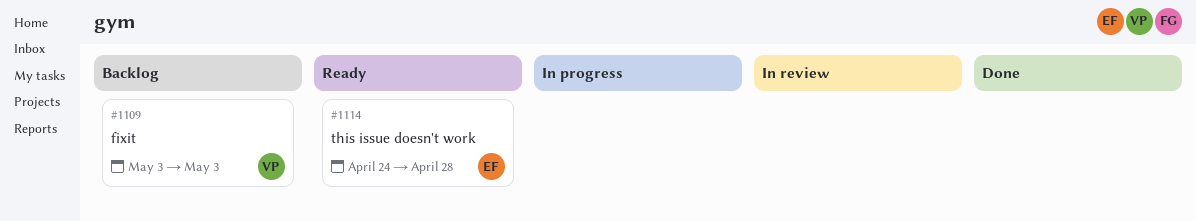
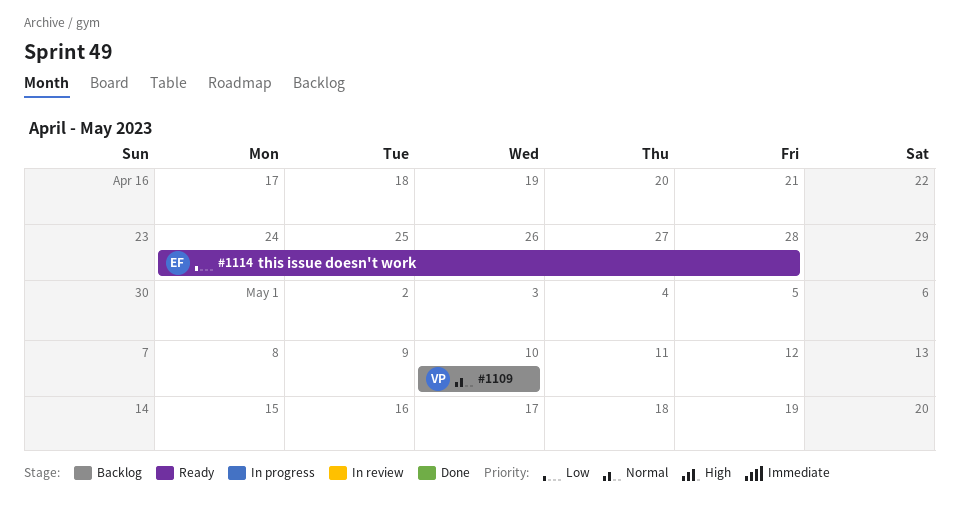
#1109, start: May 3 -> May 10
#1109, due: May 3 -> May 10

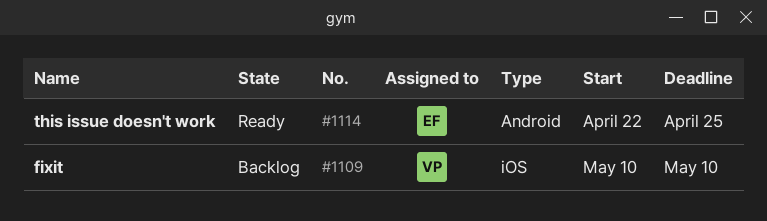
#1114, start: Apr 24 -> Apr 22
#1114, due: Apr 28 -> Apr 25

